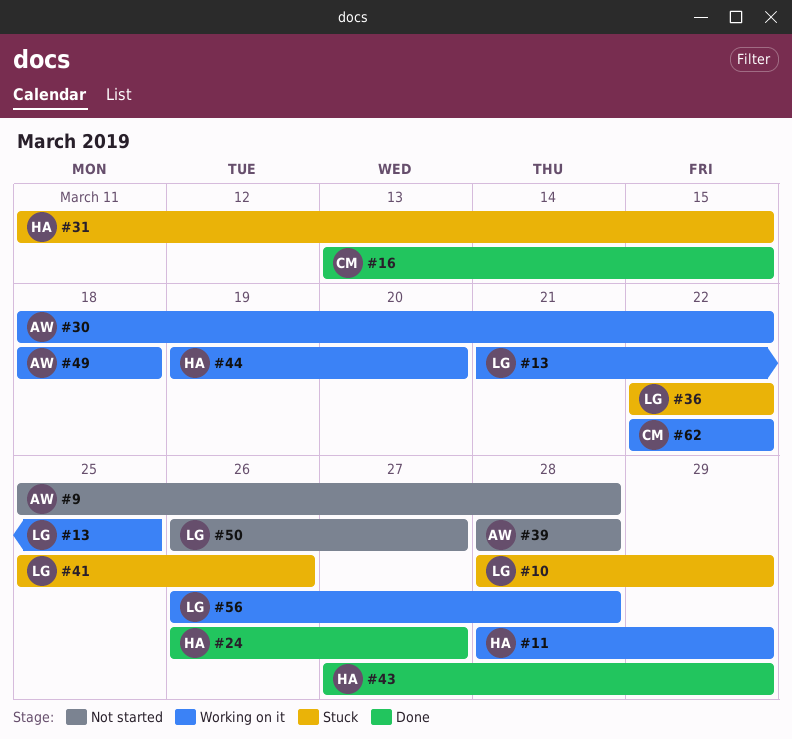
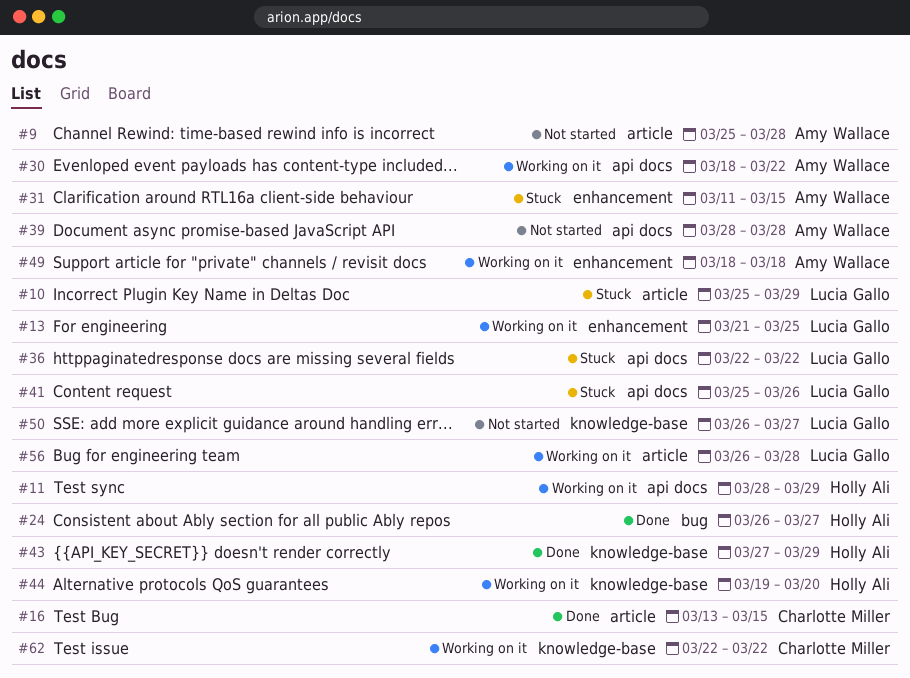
#10, start: Mar 28 -> Mar 25
#31, owner: Holly Ali -> Amy Wallace

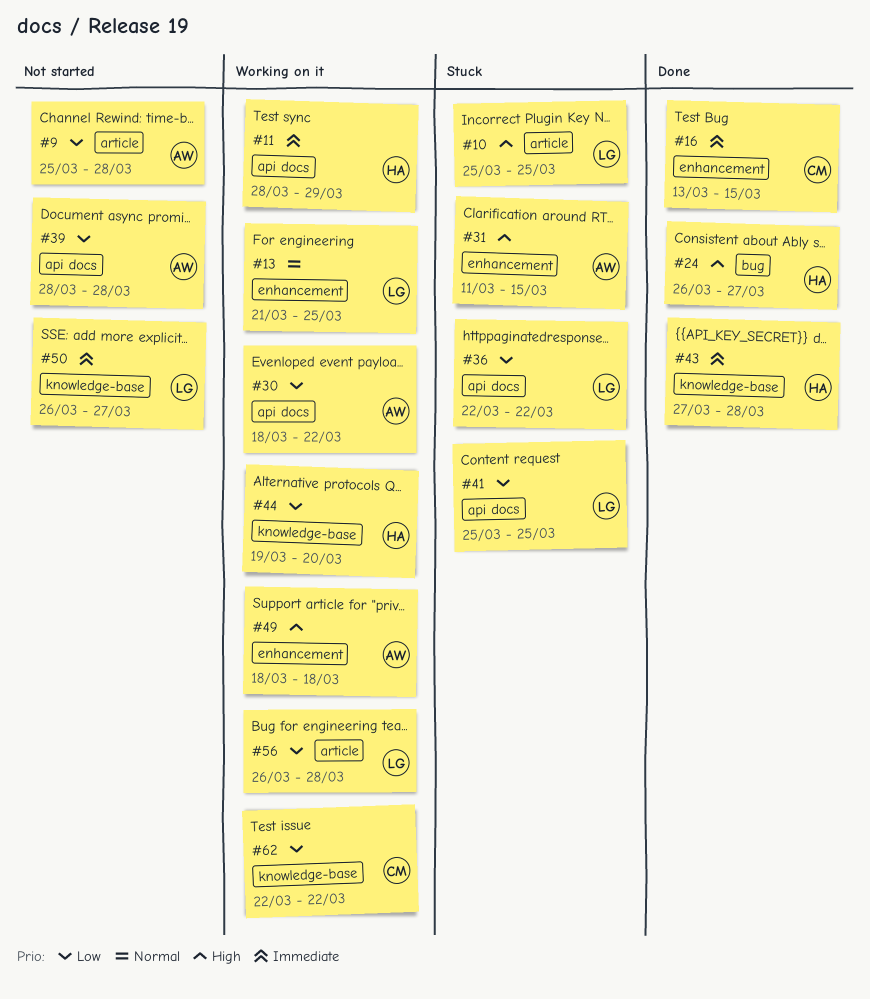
#10, due: Mar 29 -> Mar 25
#16, label: article -> enhancement
#41, due: Mar 26 -> Mar 25
#43, due: Mar 29 -> Mar 28

